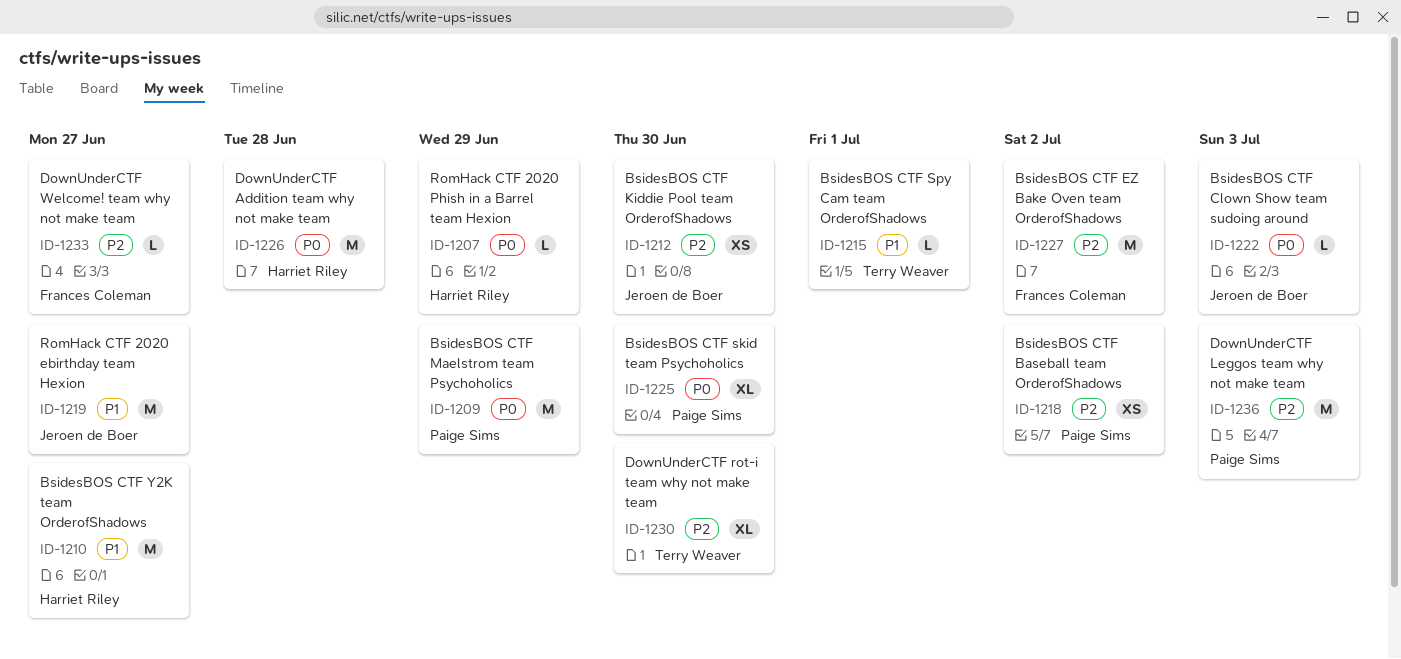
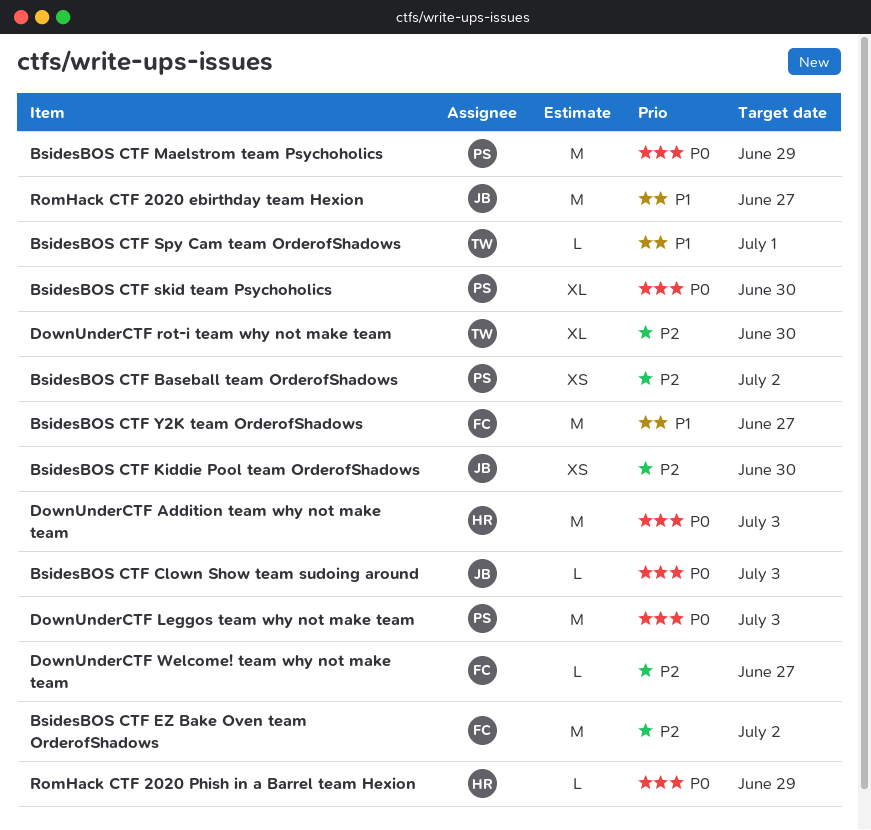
BsidesBOS CTF Y2K team OrderofShadows, owner: Harriet Riley -> Frances Coleman
DownUnderCTF Addition team why not make team, due: Jun 28 -> Jul 3
DownUnderCTF Leggos team why not make team, priority: P2 -> P0

